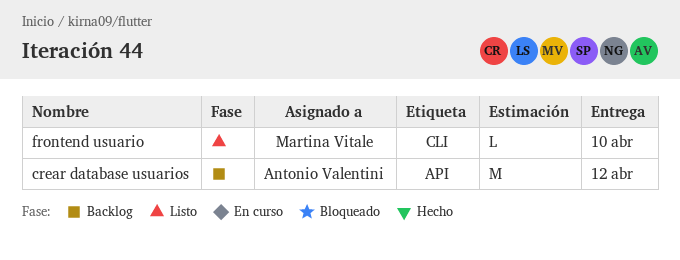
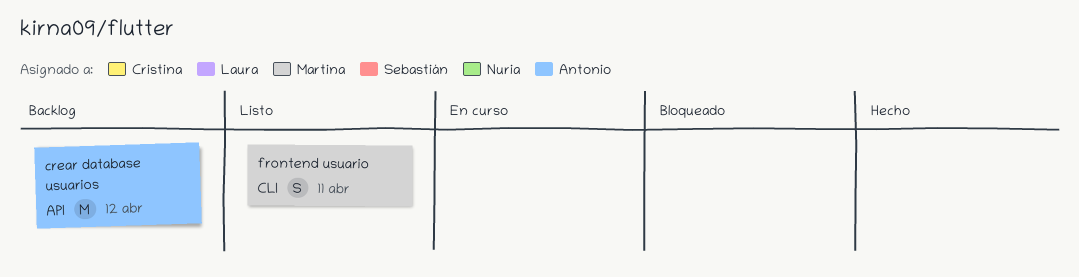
frontend usuario, estimate: L -> S
frontend usuario, due: Apr 10 -> Apr 11

